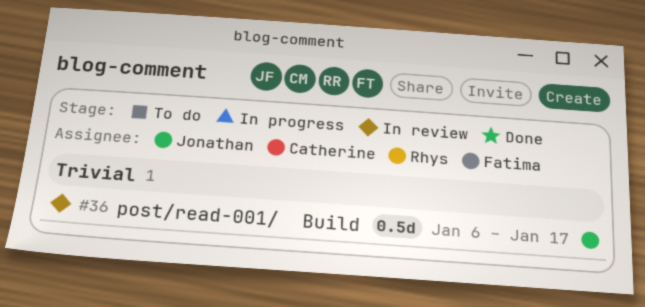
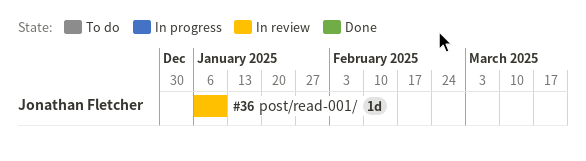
#36, estimate: 0.5d -> 1d
#36, due: Jan 17 -> Jan 10

